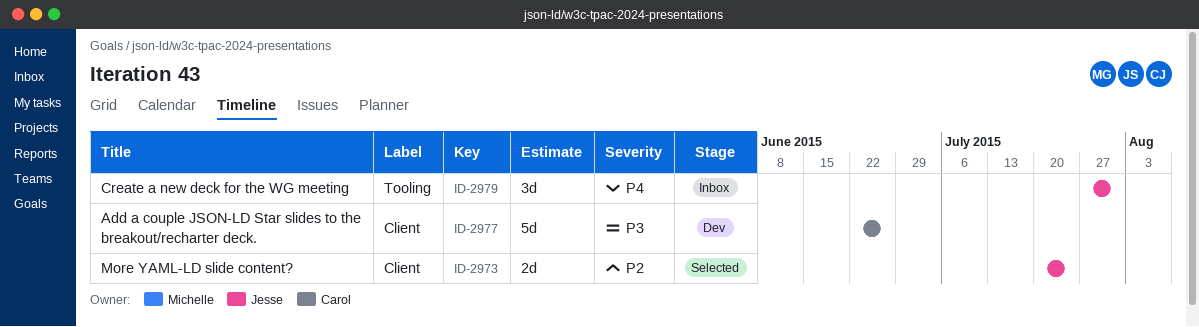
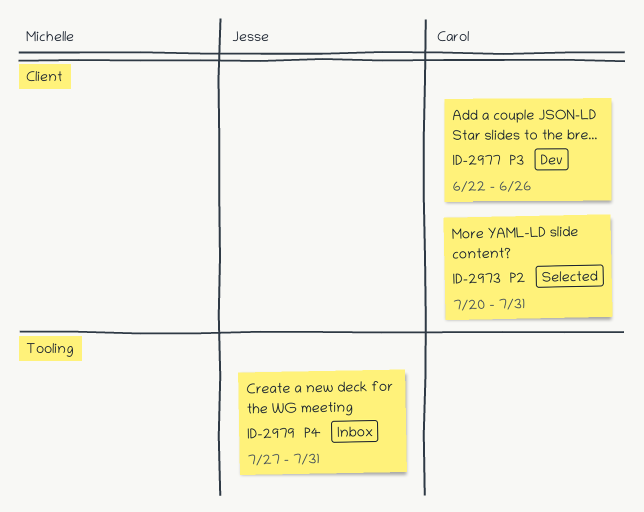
ID-2973, owner: Jesse -> Carol
ID-2973, due: Jul 24 -> Jul 31

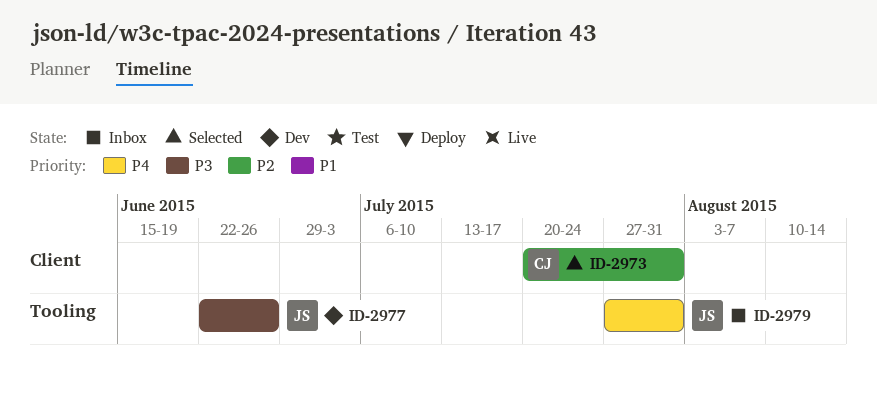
ID-2977, owner: Carol -> Jesse
ID-2977, label: Client -> Tooling

